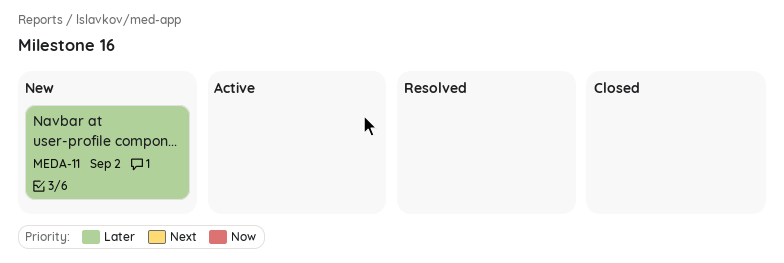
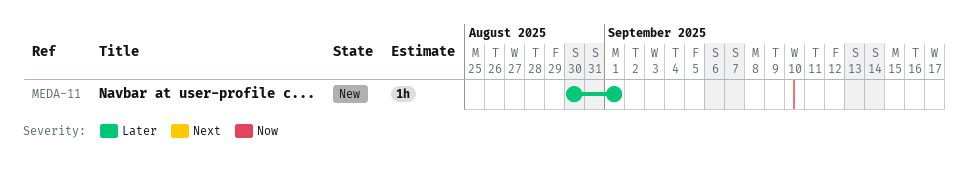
MEDA-11, due: Sep 2 -> Sep 1

